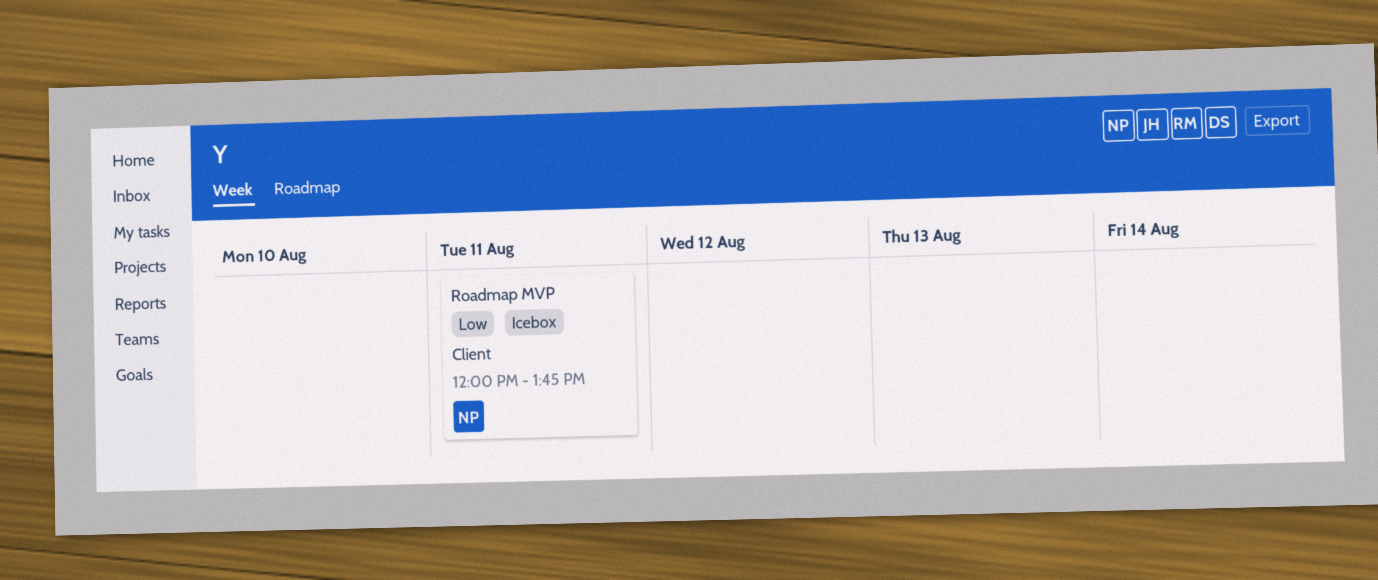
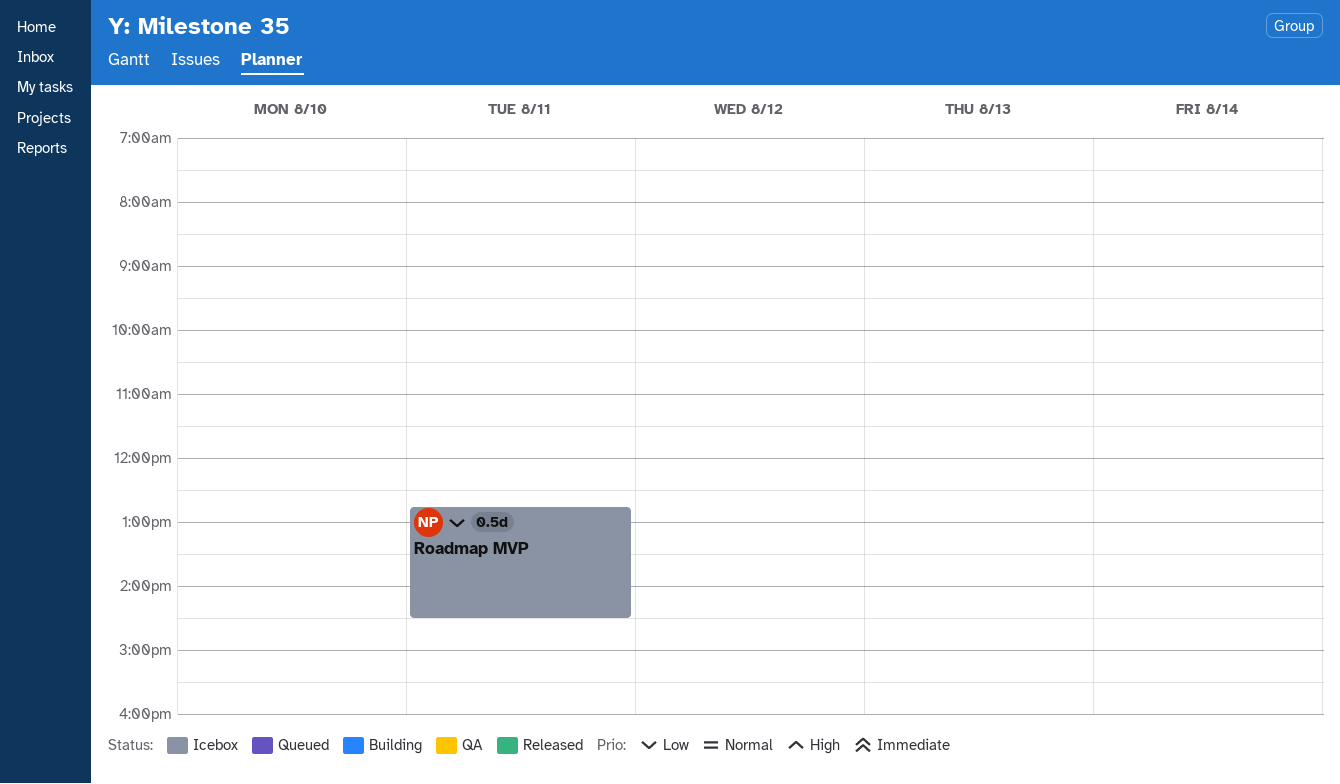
Roadmap MVP, begins: 12:00 -> 12:45
Roadmap MVP, ends: 13:45 -> 14:30

